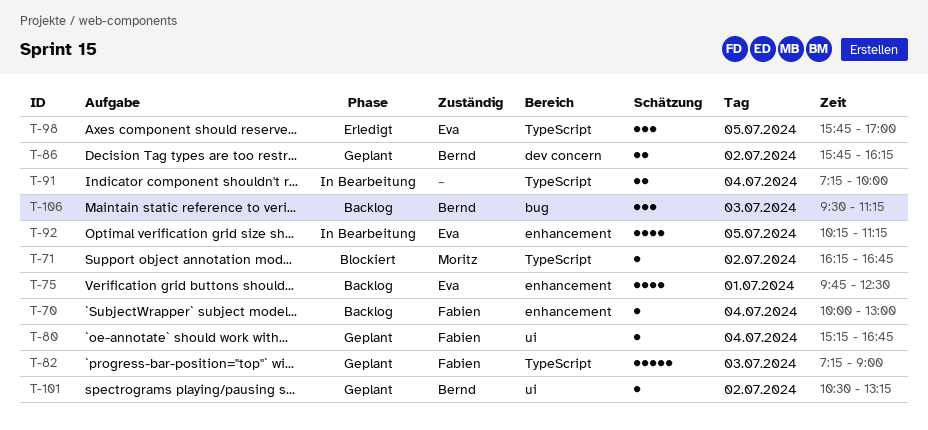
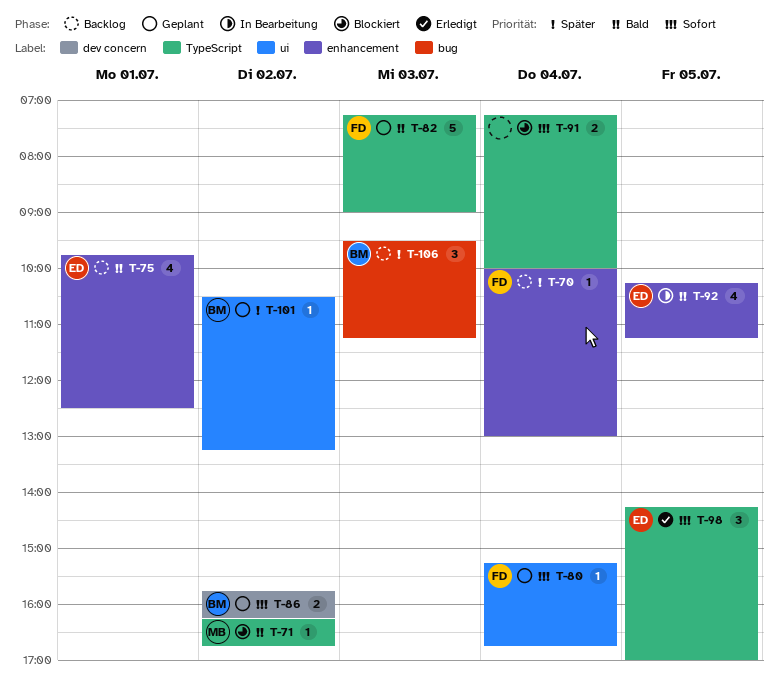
T-91, status: In Bearbeitung -> Blockiert
T-98, begins: 15:45 -> 14:15

